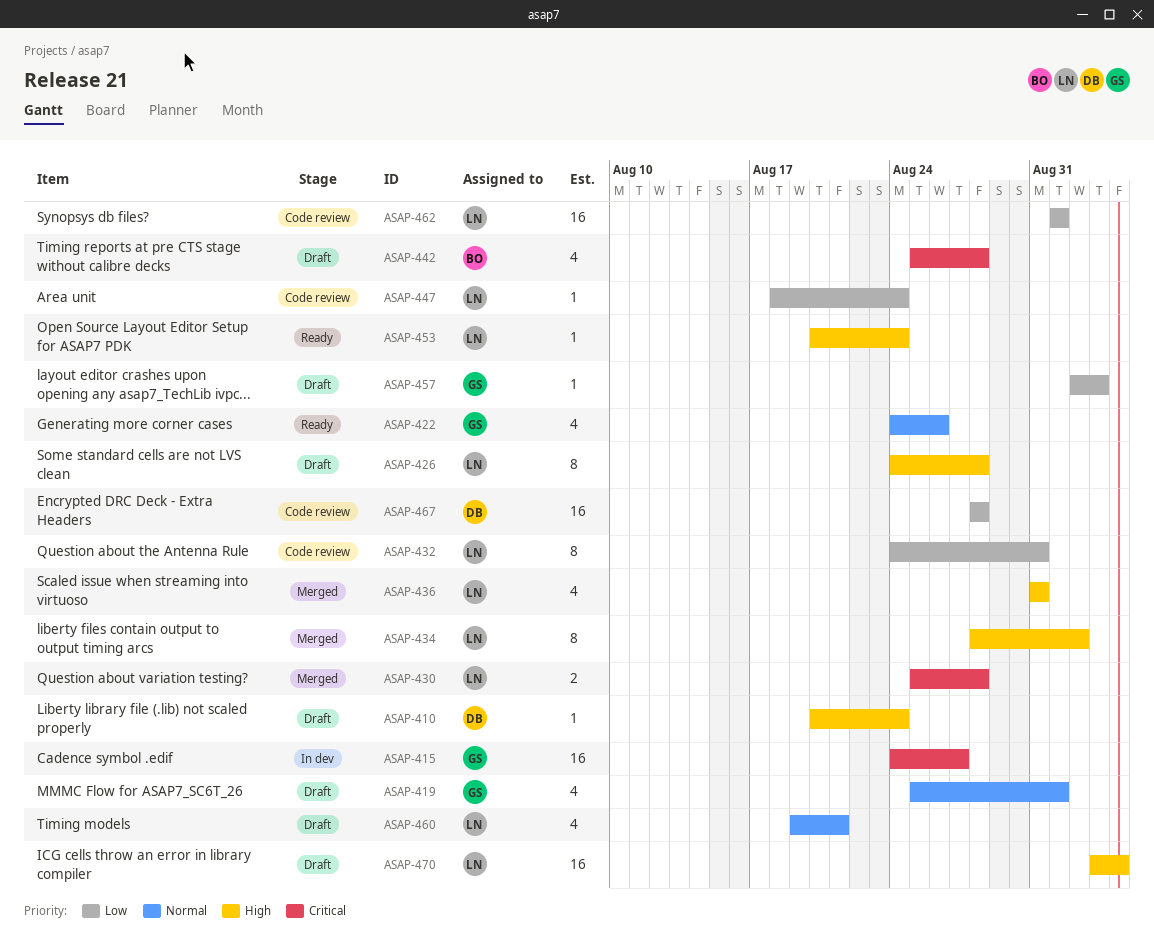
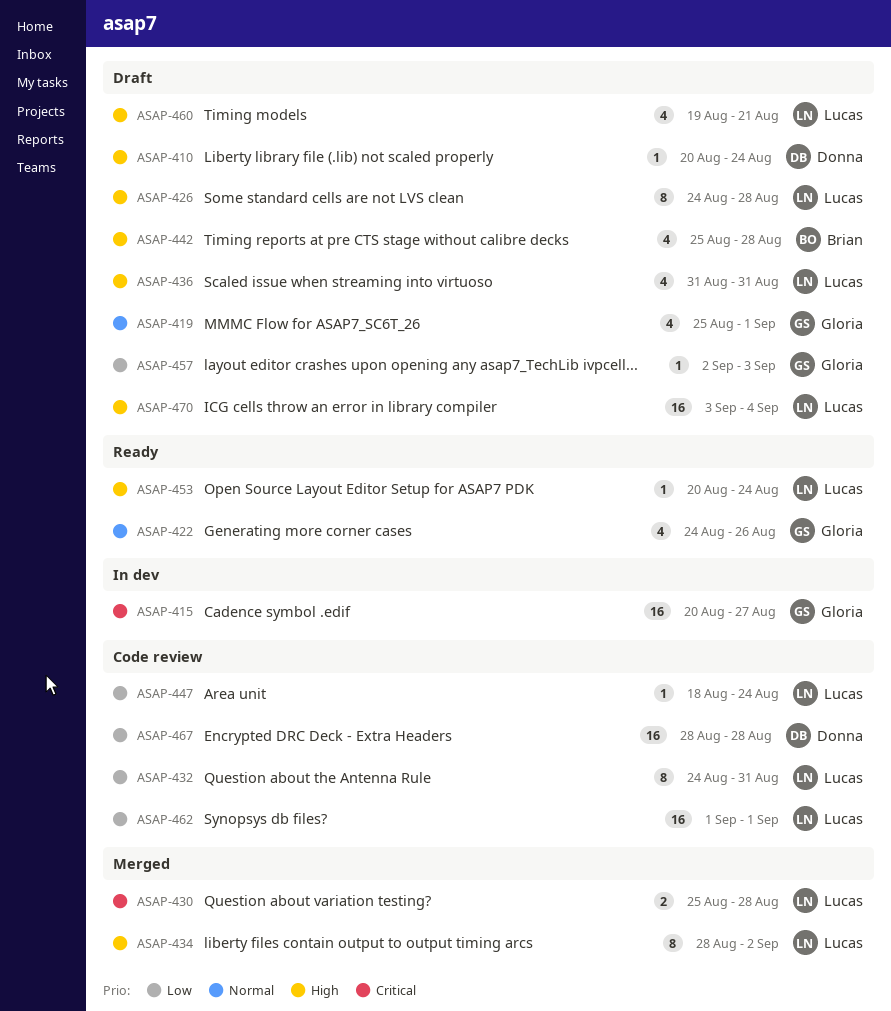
ASAP-415, start: Aug 24 -> Aug 20
ASAP-436, status: Merged -> Draft
ASAP-442, priority: Critical -> High
ASAP-460, priority: Normal -> High

